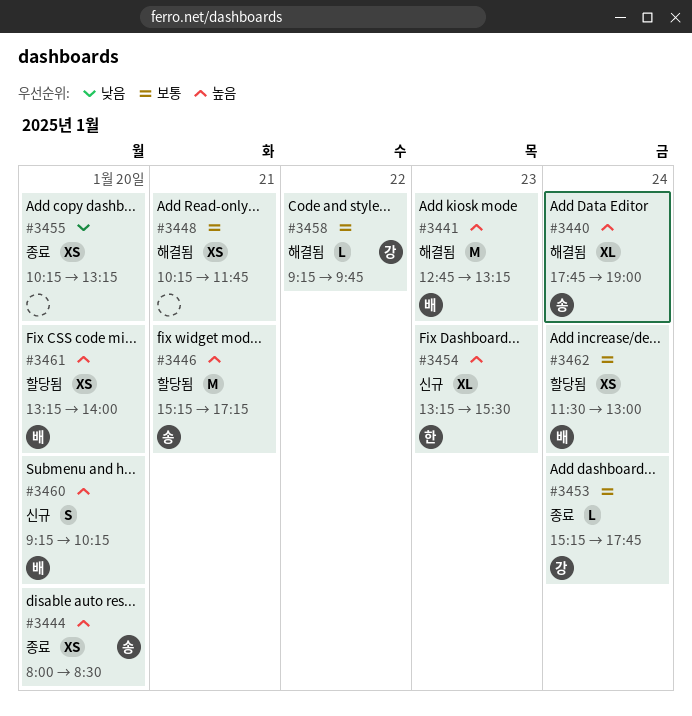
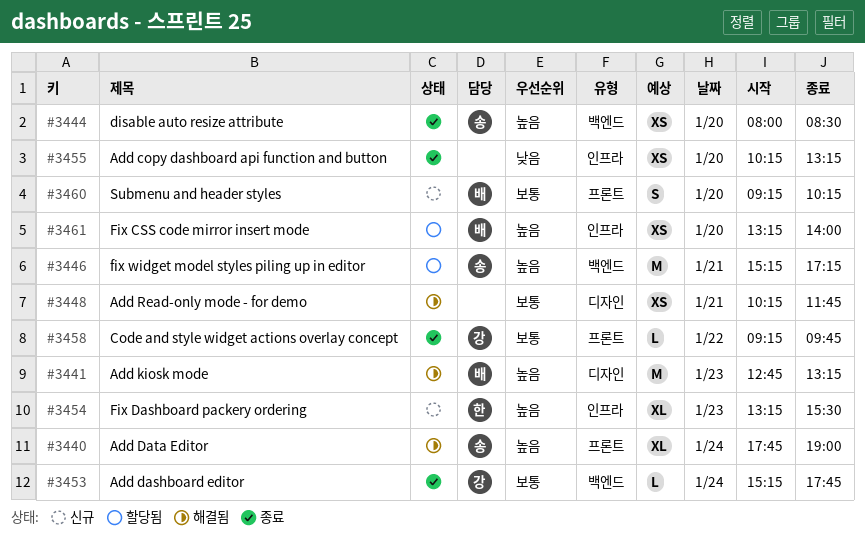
#3458, status: 해결됨 -> 종료
#3460, priority: 높음 -> 보통
#3462: present -> none

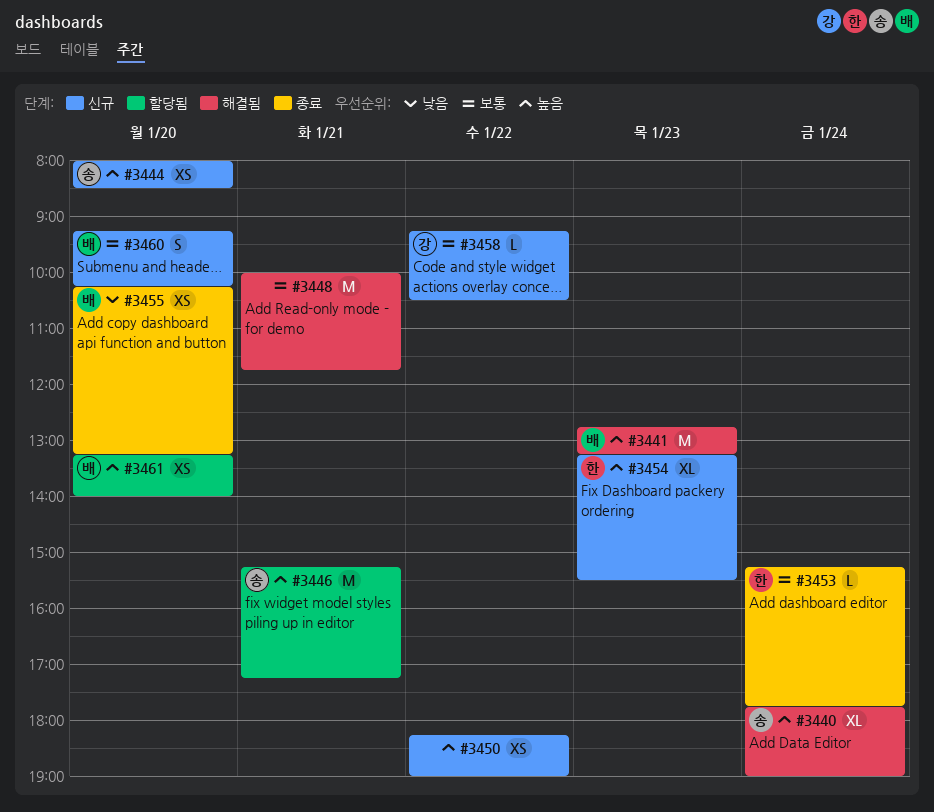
#3444, status: 종료 -> 신규
#3448, estimate: XS -> M
#3448, begins: 10:15 -> 10:00
#3450: none -> present
#3453, owner: 강 -> 한
#3455, owner: none -> 배
#3458, status: 종료 -> 신규
#3458, ends: 09:45 -> 10:30

